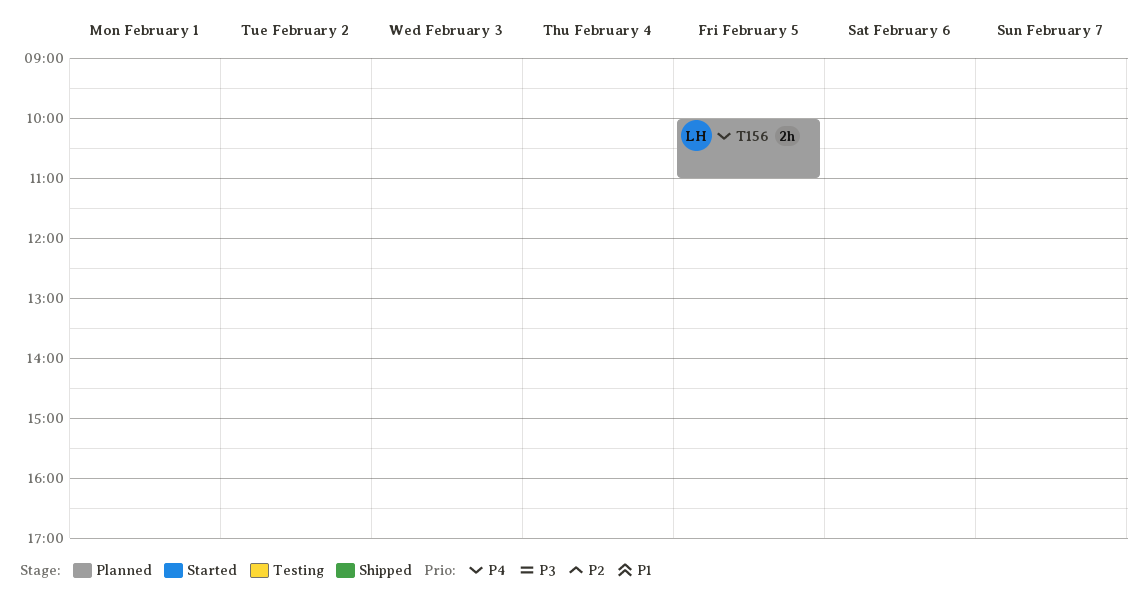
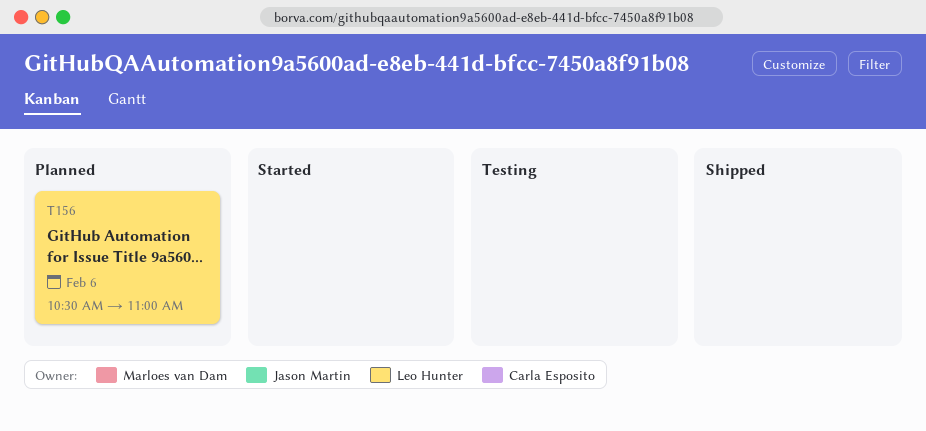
T156, day: Feb 5 -> Feb 6
T156, begins: 10:00 -> 10:30

